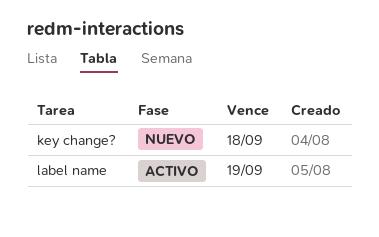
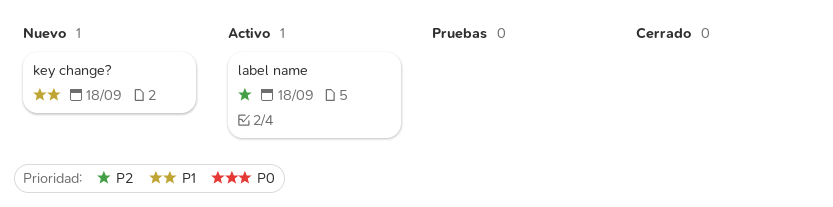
label name, due: Sep 19 -> Sep 18

